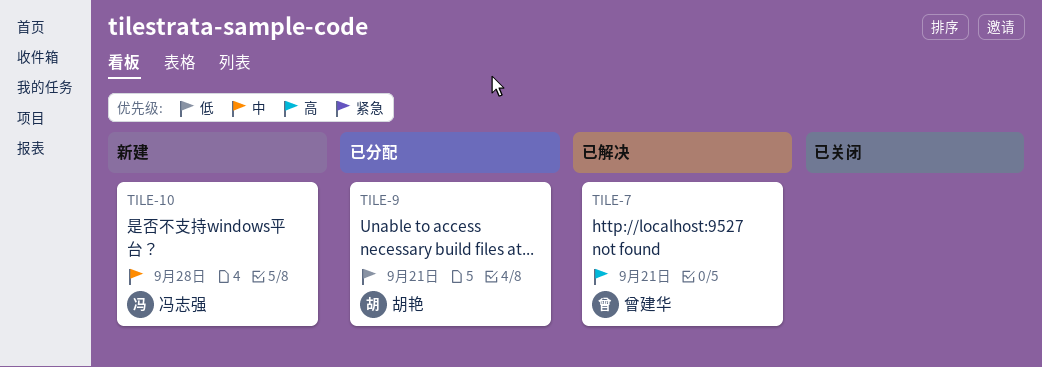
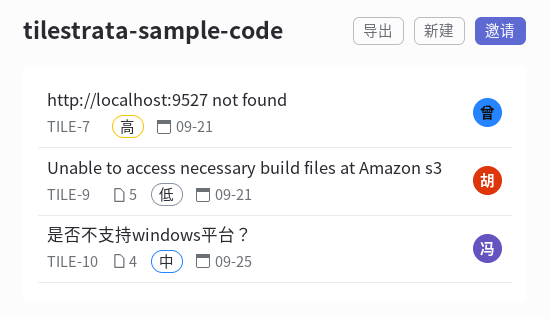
TILE-10, due: Sep 28 -> Sep 25

